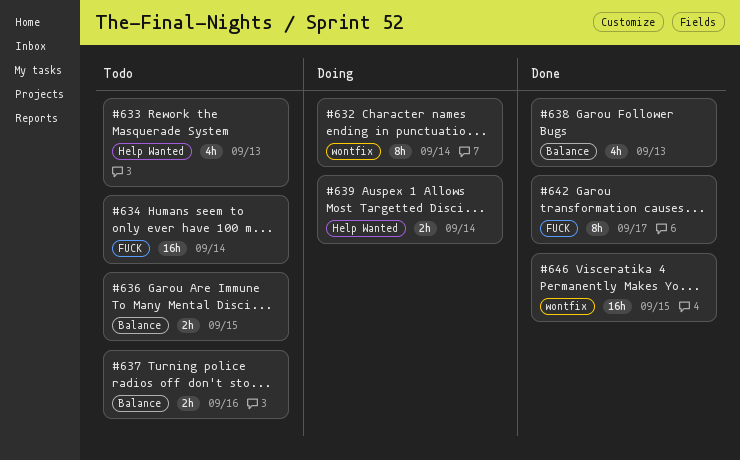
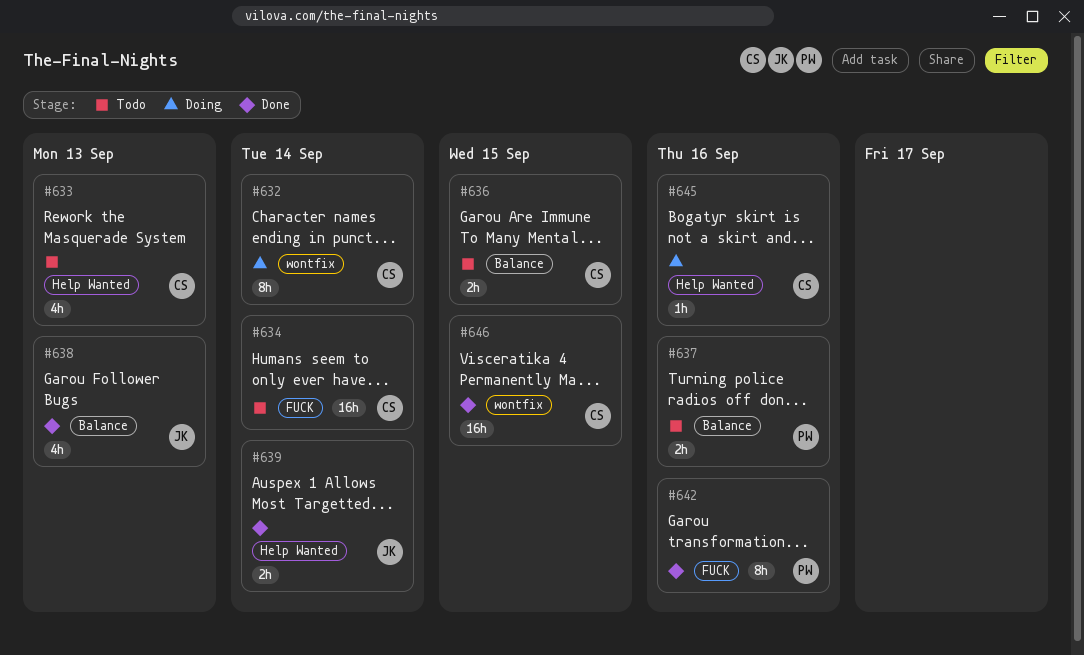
#639, status: Doing -> Done
#642, due: Sep 17 -> Sep 16
#645: none -> present

